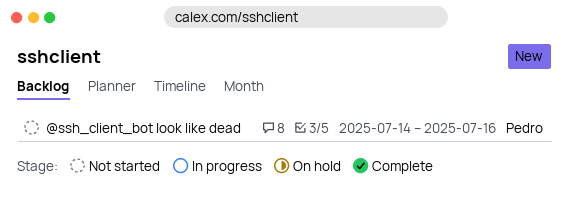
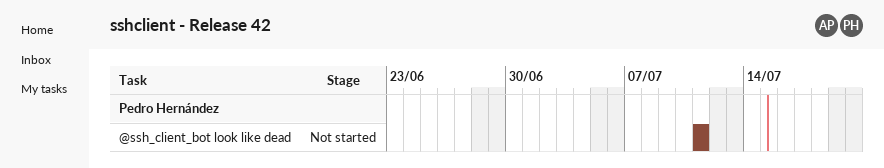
@ssh_client_bot look like dead, start: Jul 14 -> Jul 11
@ssh_client_bot look like dead, due: Jul 16 -> Jul 11

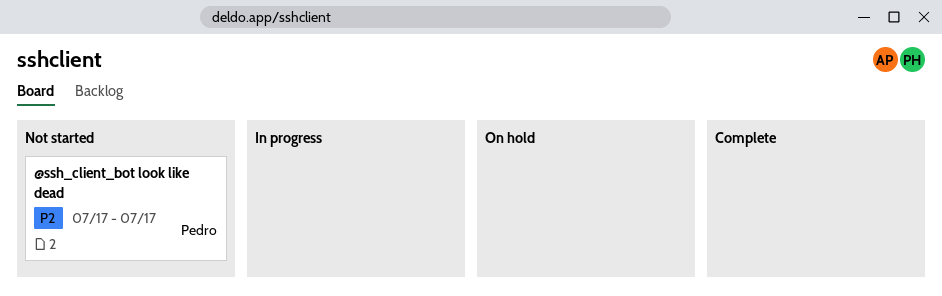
@ssh_client_bot look like dead, start: Jul 11 -> Jul 17
@ssh_client_bot look like dead, due: Jul 11 -> Jul 17

